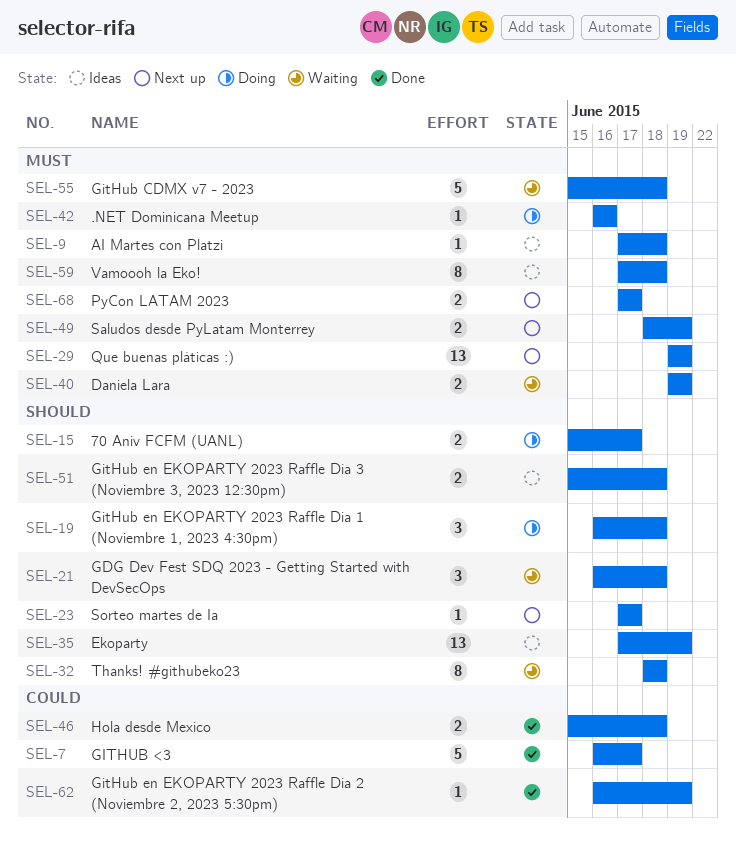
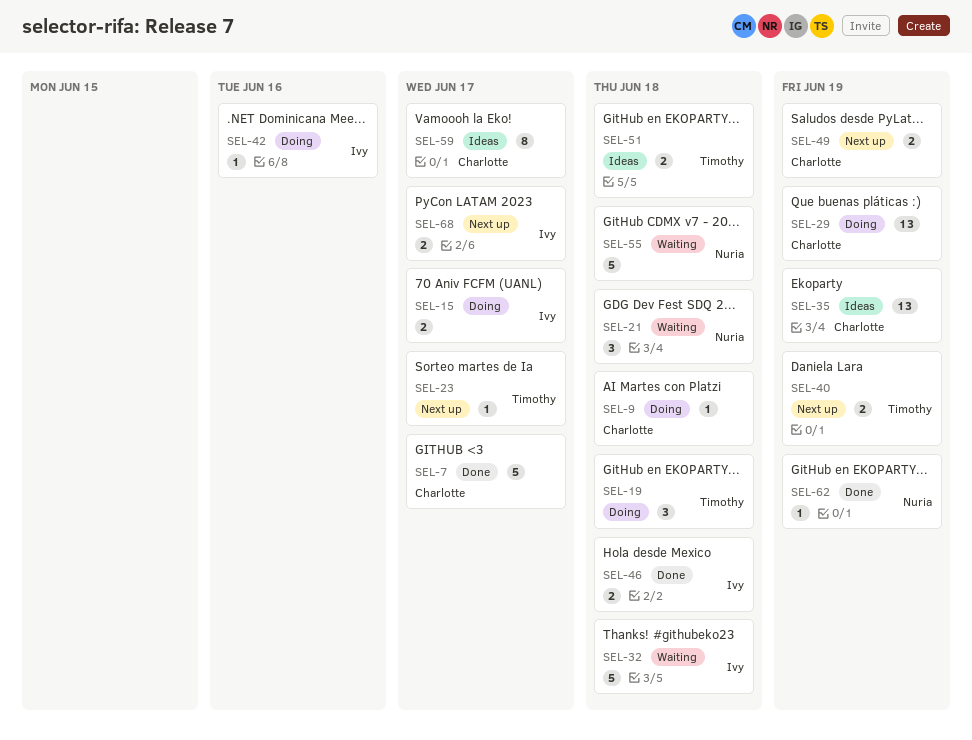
SEL-9, status: Ideas -> Doing
SEL-29, status: Next up -> Doing
SEL-32, estimate: 8 -> 5
SEL-40, status: Waiting -> Next up
SEL-59, due: Jun 18 -> Jun 17

